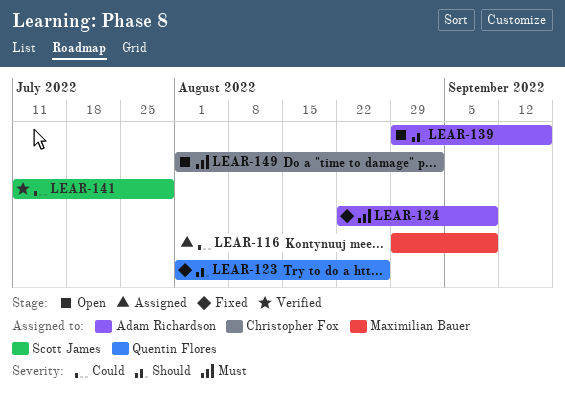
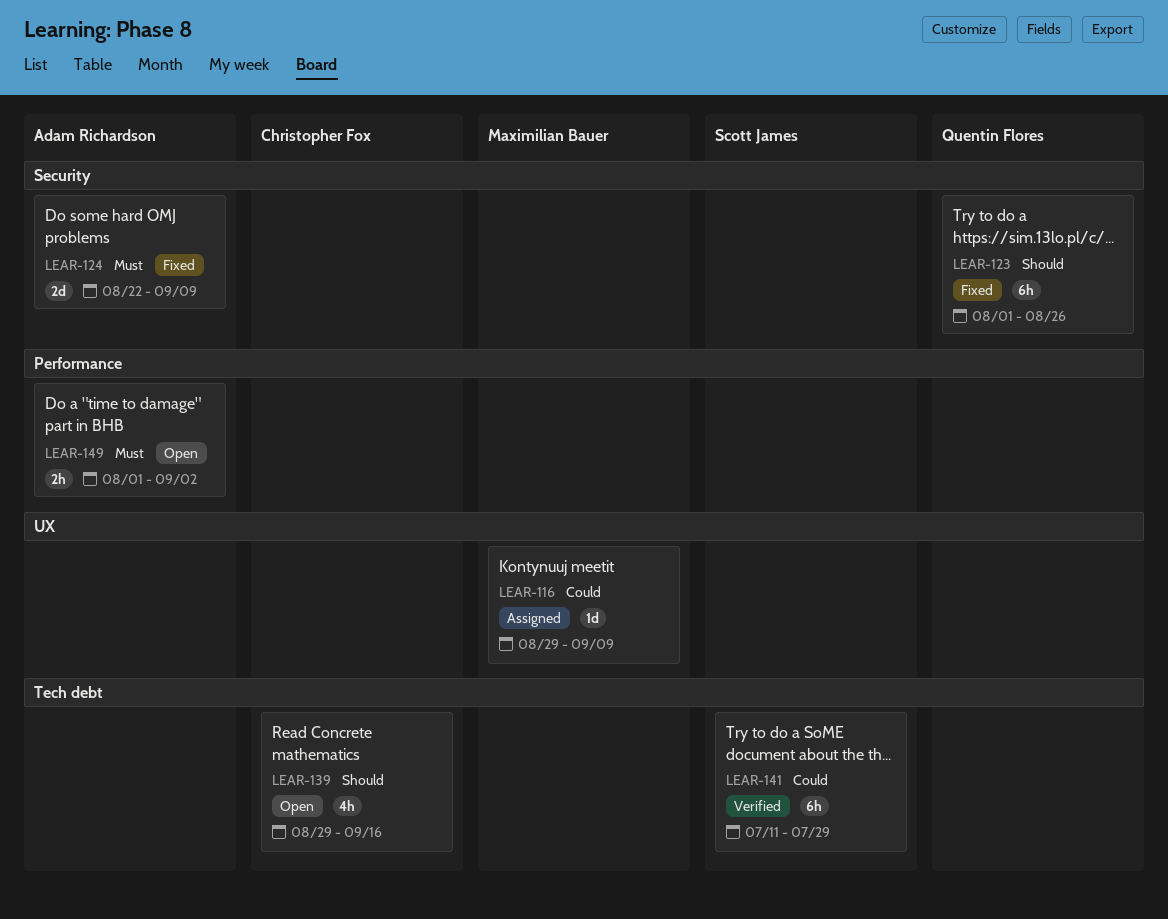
LEAR-139, owner: Adam Richardson -> Christopher Fox
LEAR-149, owner: Christopher Fox -> Adam Richardson

